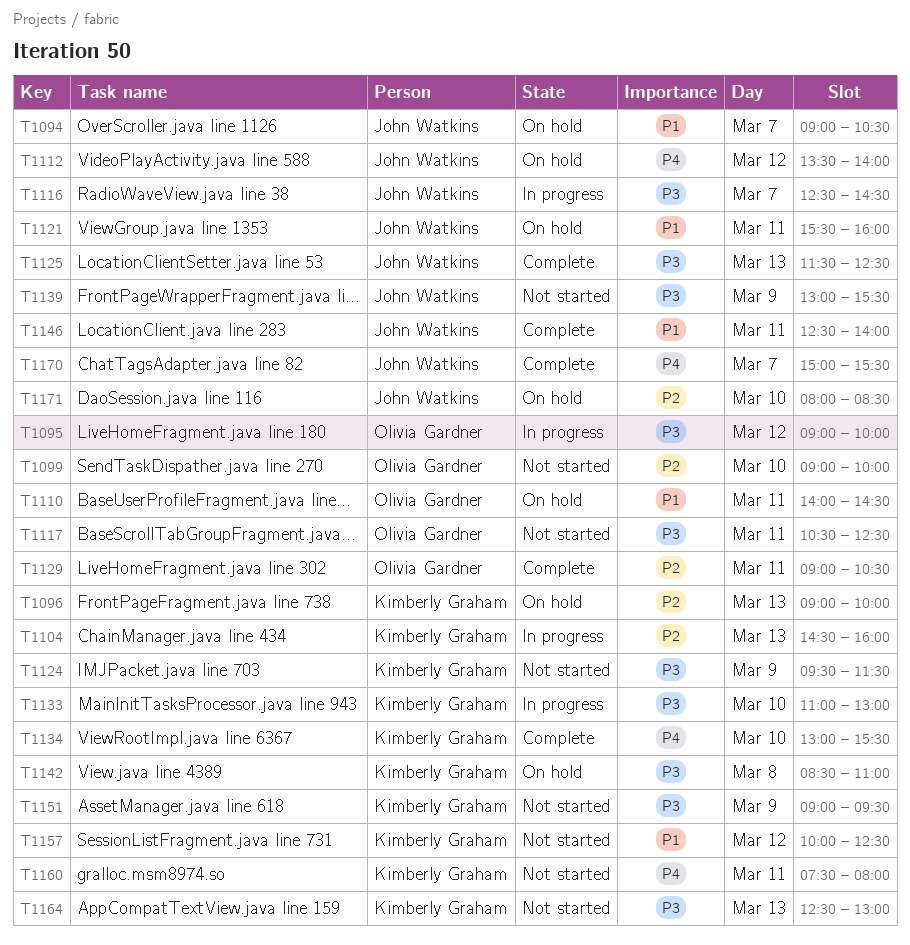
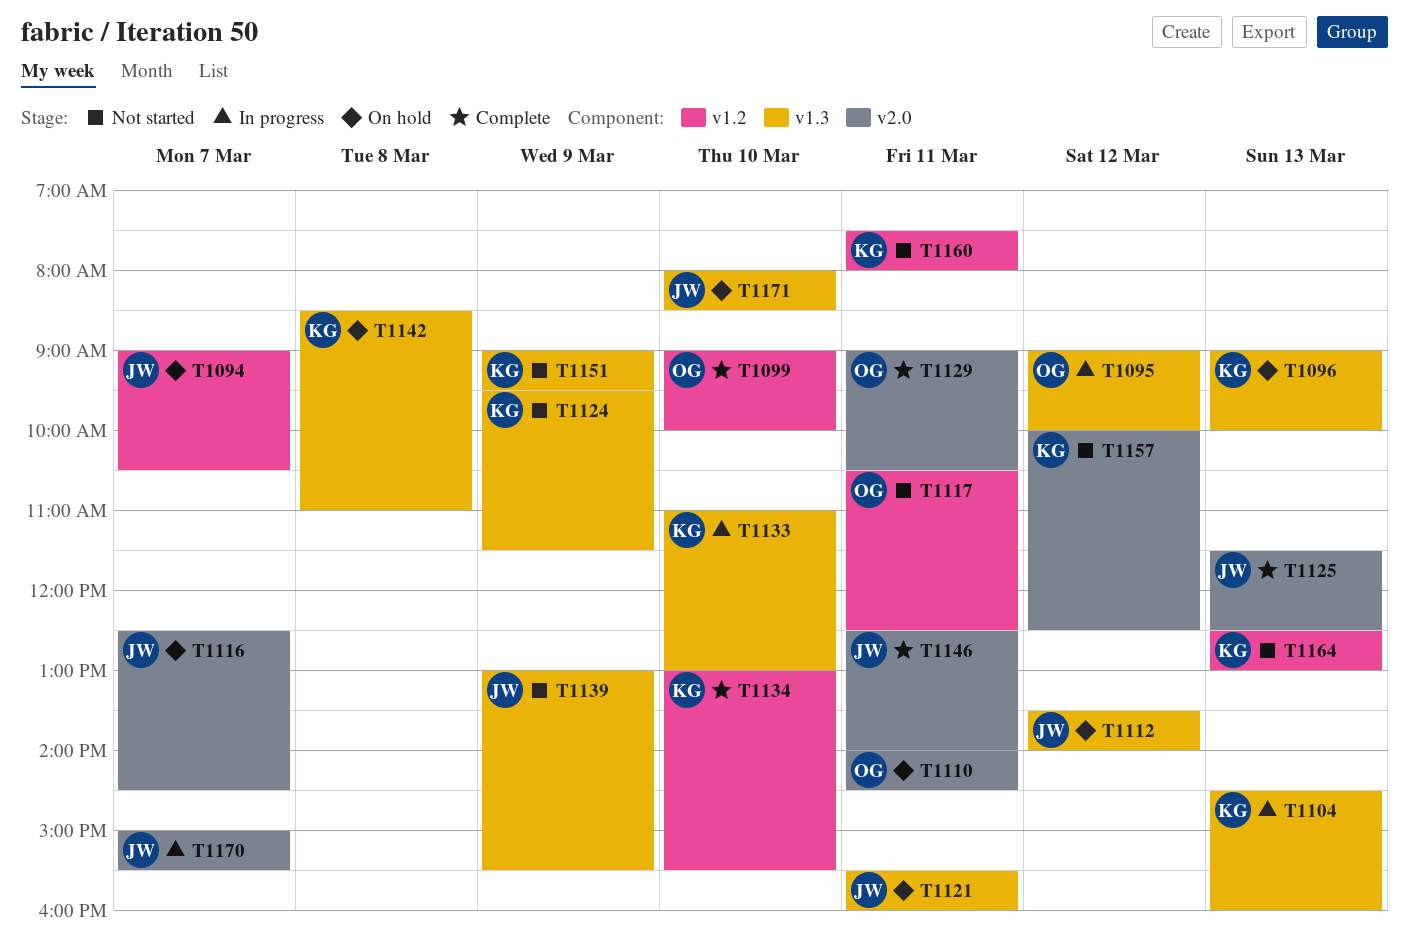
T1099, status: Not started -> Complete
T1116, status: In progress -> On hold
T1170, status: Complete -> In progress

